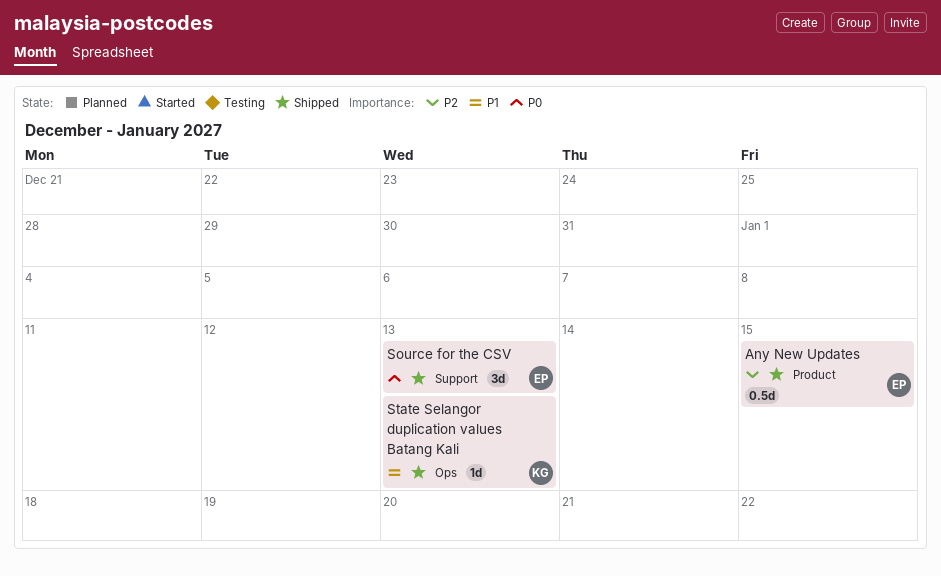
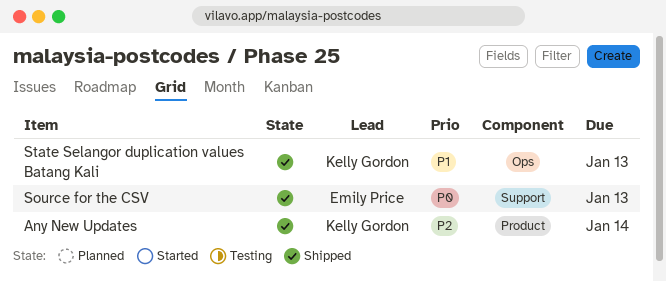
Any New Updates, owner: Emily Price -> Kelly Gordon
Any New Updates, due: Jan 15 -> Jan 14

